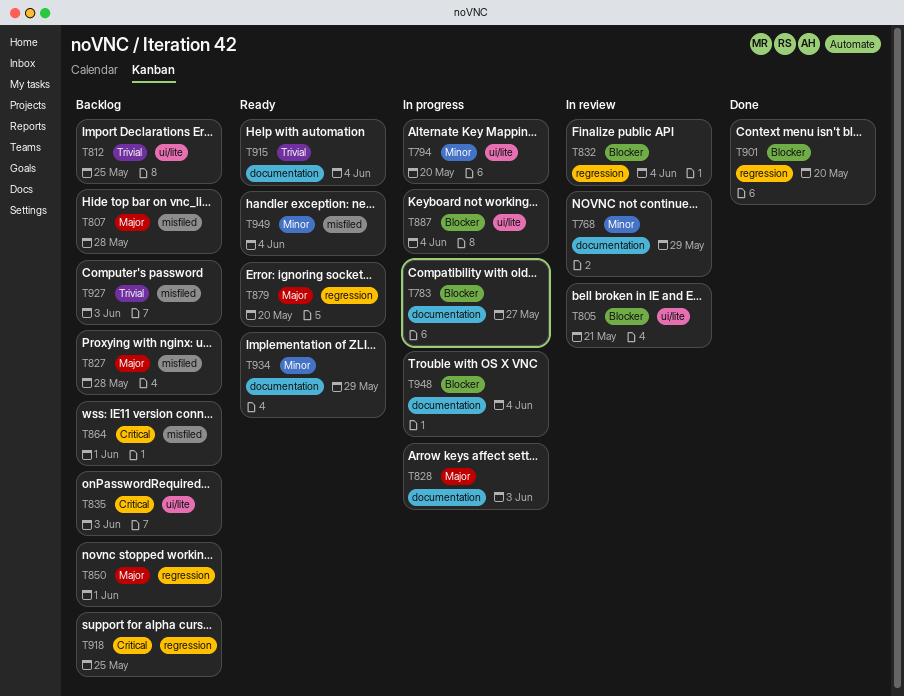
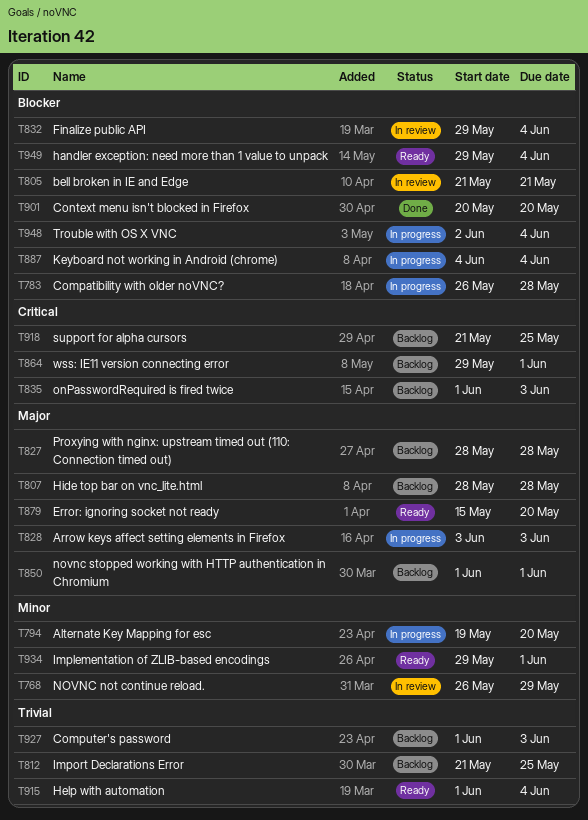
T783, due: May 27 -> May 28
T934, due: May 29 -> Jun 1
T949, priority: Minor -> Blocker

